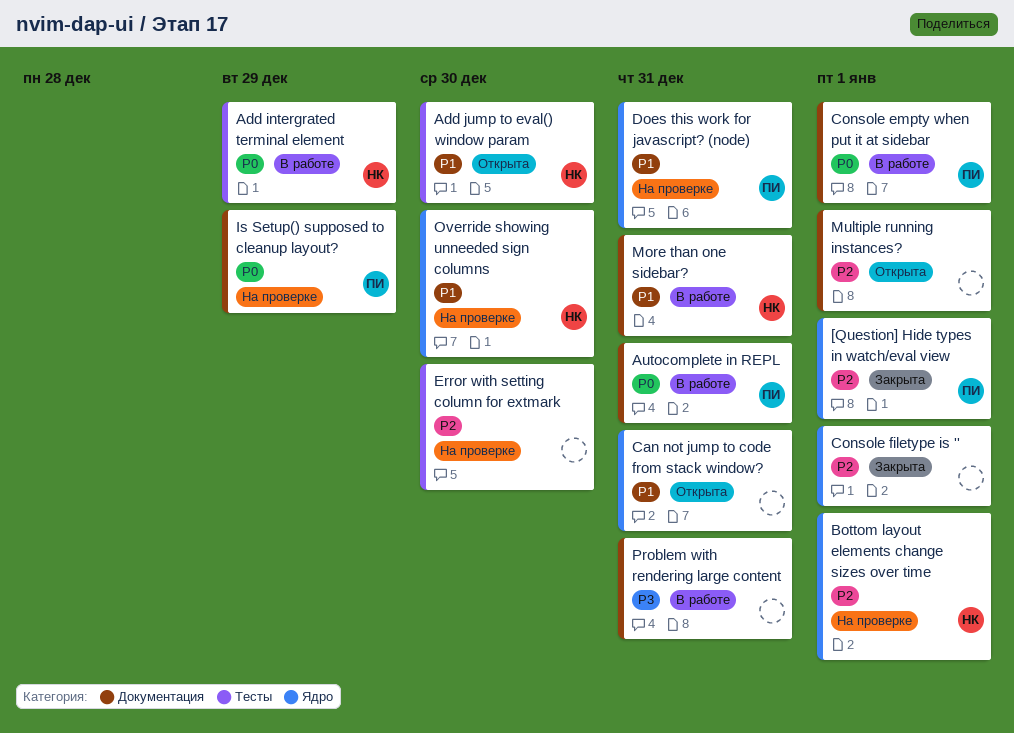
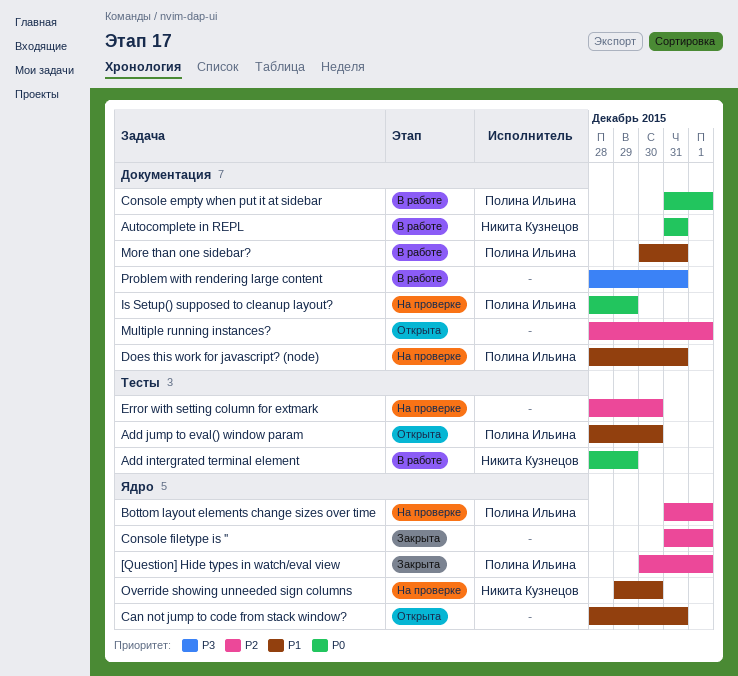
Add jump to eval() window param, owner: Никита Кузнецов -> Полина Ильина
Autocomplete in REPL, owner: Полина Ильина -> Никита Кузнецов
Bottom layout elements change sizes over time, owner: Никита Кузнецов -> Полина Ильина
Does this work for javascript? (node), label: Ядро -> Документация
More than one sidebar?, owner: Никита Кузнецов -> Полина Ильина

